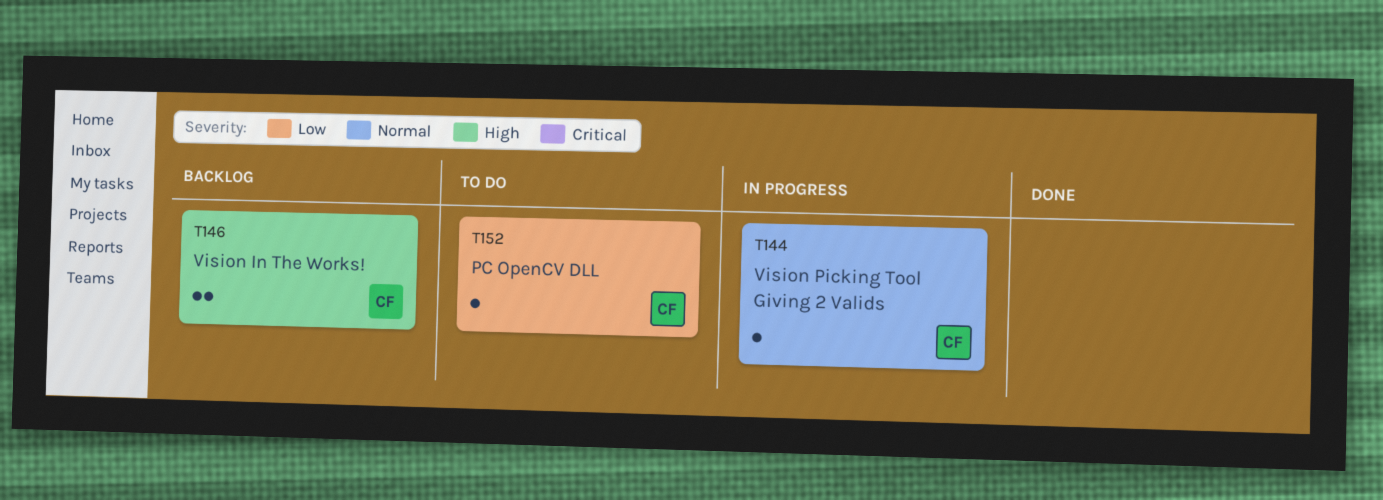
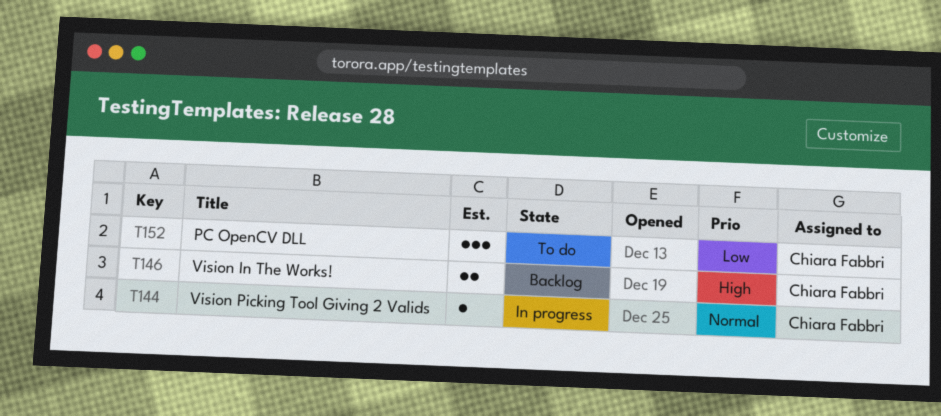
T152, estimate: 1 -> 3

